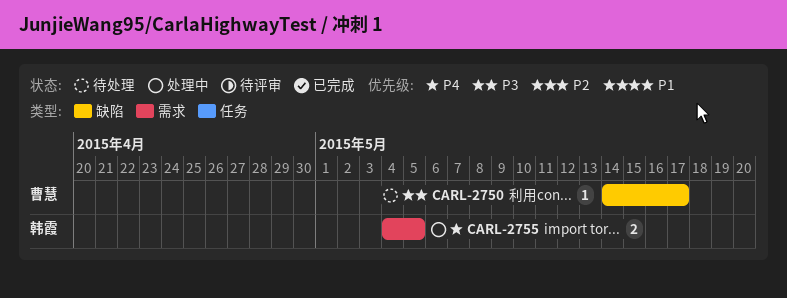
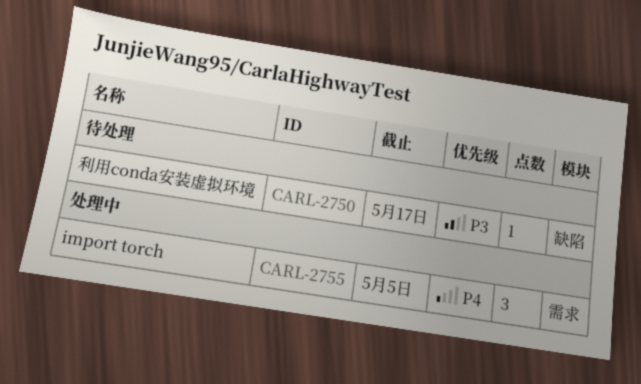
CARL-2755, estimate: 2 -> 3

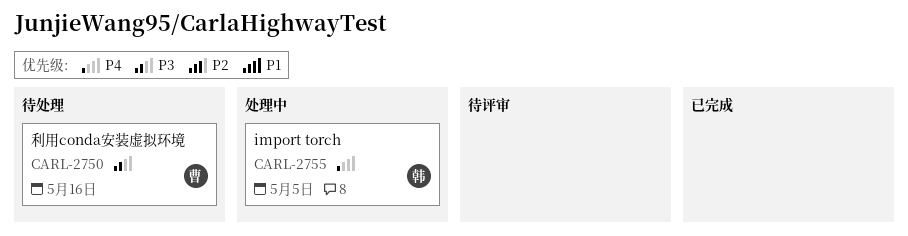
CARL-2750, due: May 17 -> May 16

